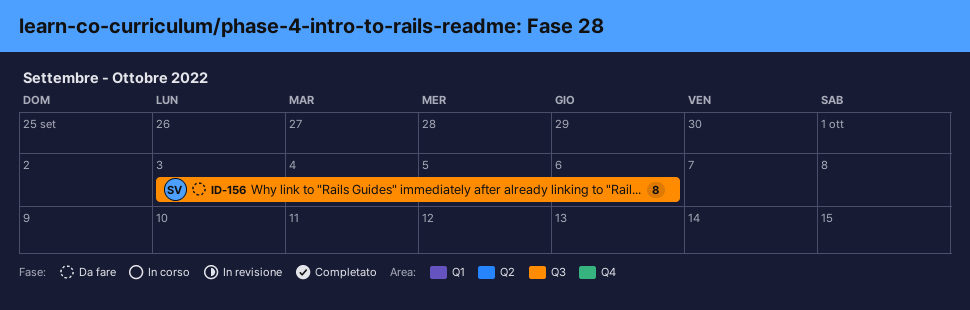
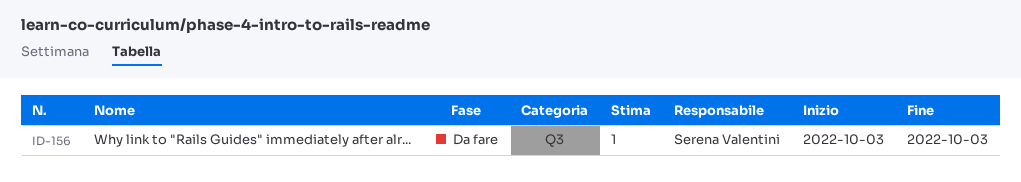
ID-156, estimate: 8 -> 1
ID-156, due: Oct 6 -> Oct 3

